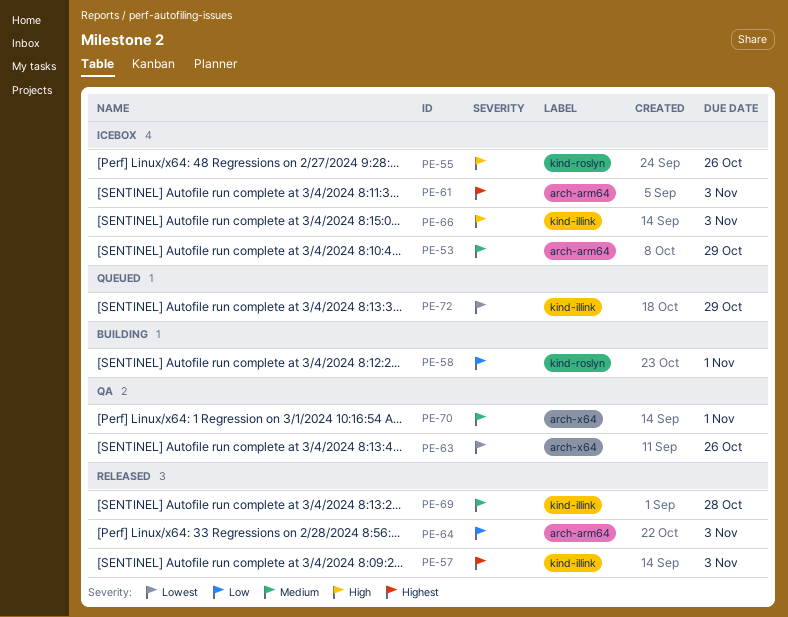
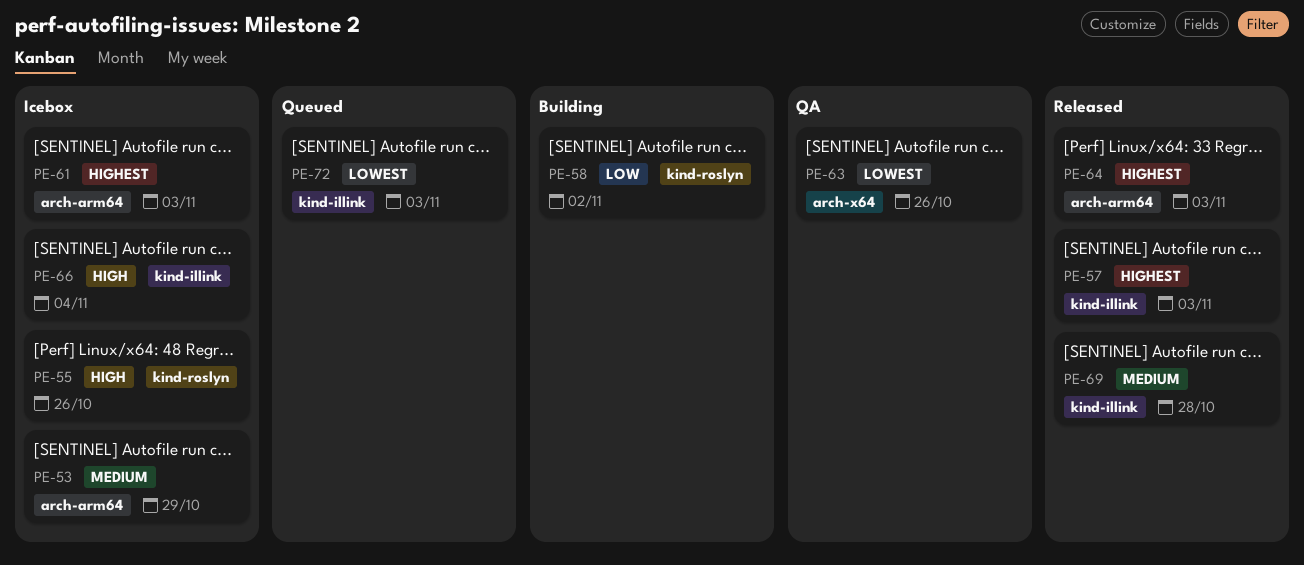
PE-58, due: Nov 1 -> Nov 2
PE-64, priority: Low -> Highest
PE-66, due: Nov 3 -> Nov 4
PE-70: present -> none
PE-72, due: Oct 29 -> Nov 3

